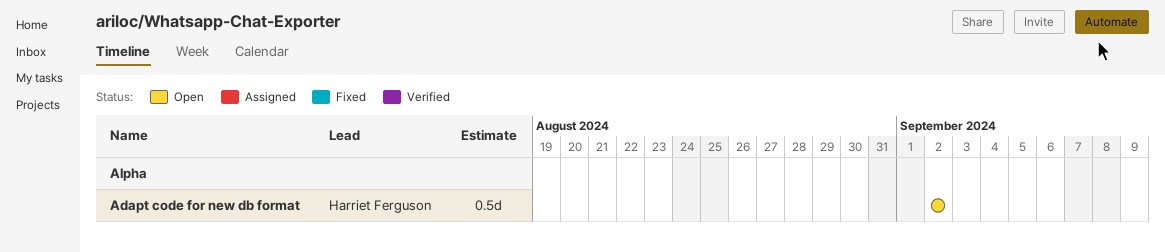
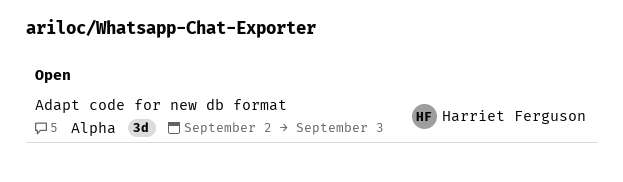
Adapt code for new db format, estimate: 0.5d -> 3d
Adapt code for new db format, due: Sep 2 -> Sep 3

